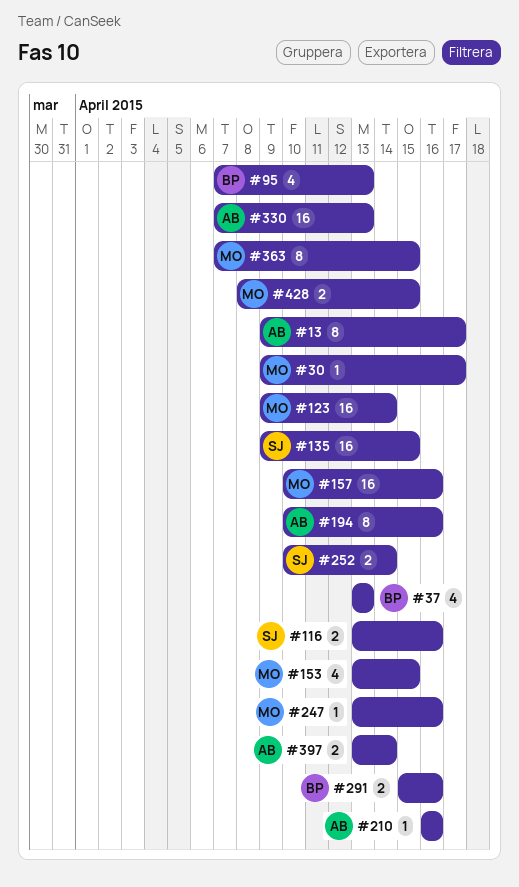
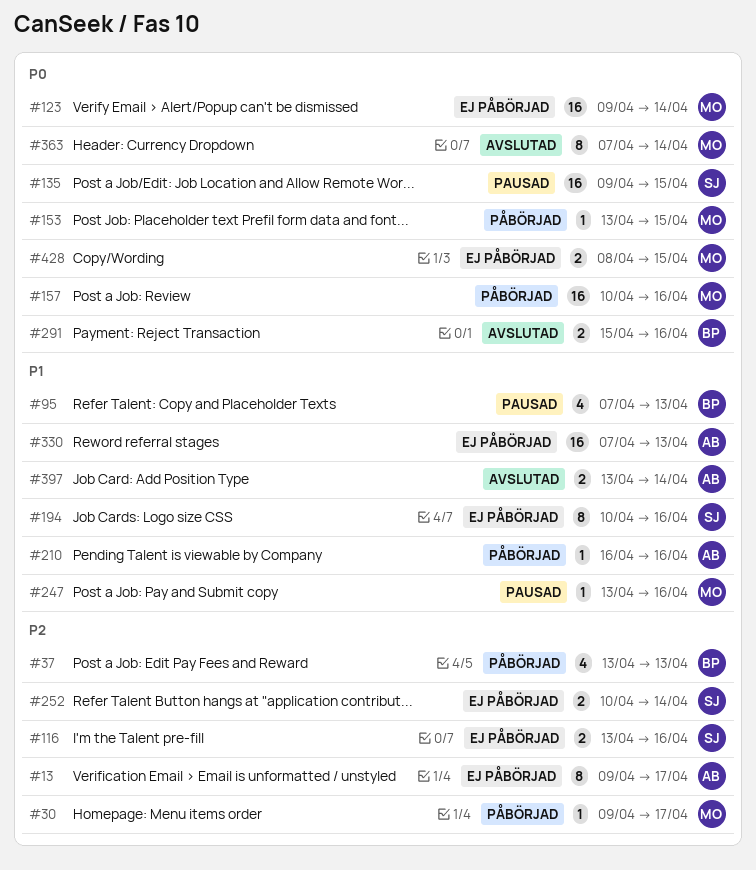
#153, estimate: 4 -> 1
#194, owner: AB -> SJ
#363, due: Apr 15 -> Apr 14

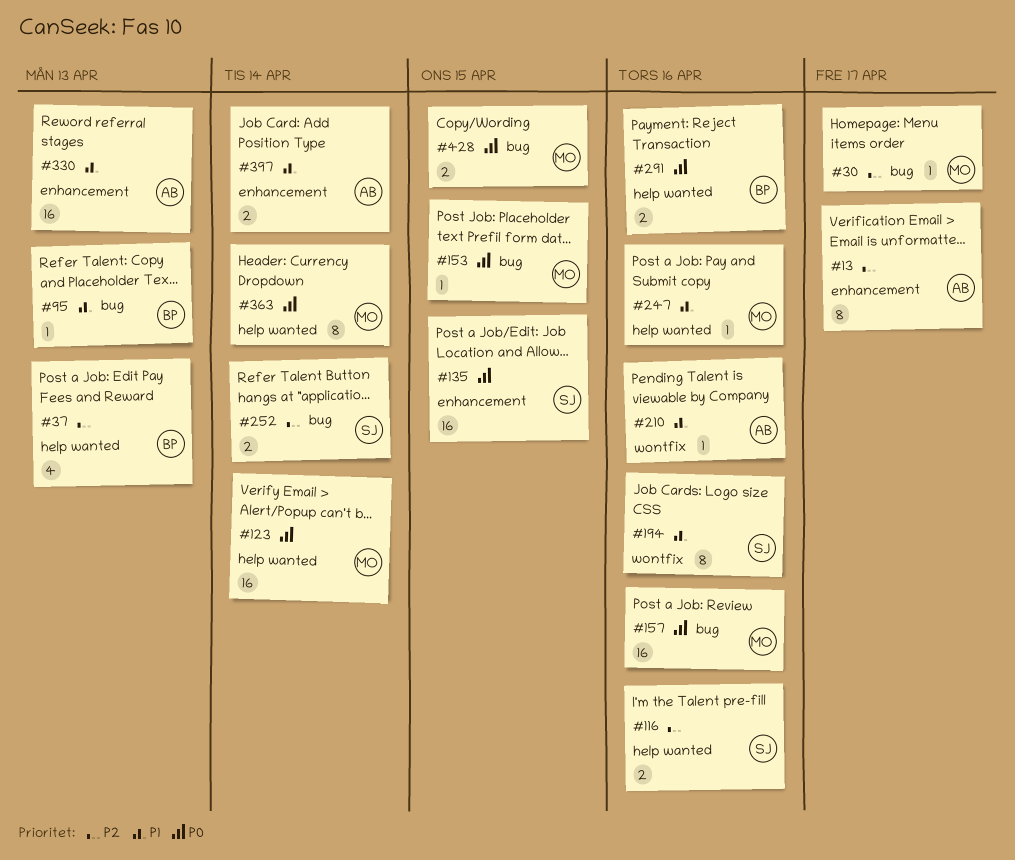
#95, estimate: 4 -> 1

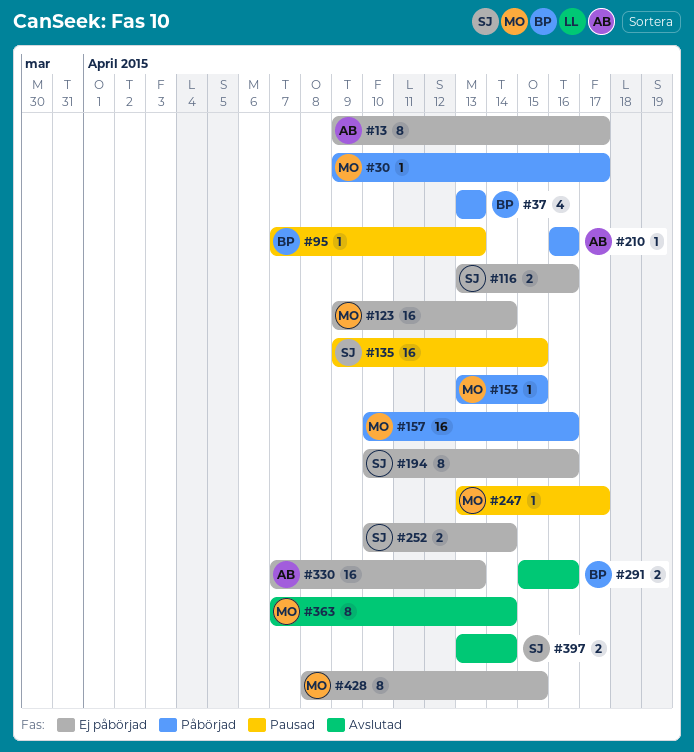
#247, due: Apr 16 -> Apr 17
#397, owner: AB -> SJ
#428, estimate: 2 -> 8

